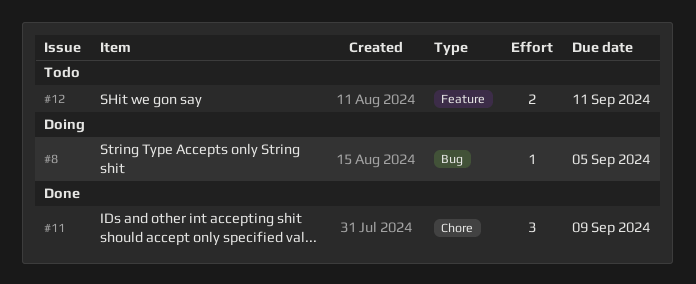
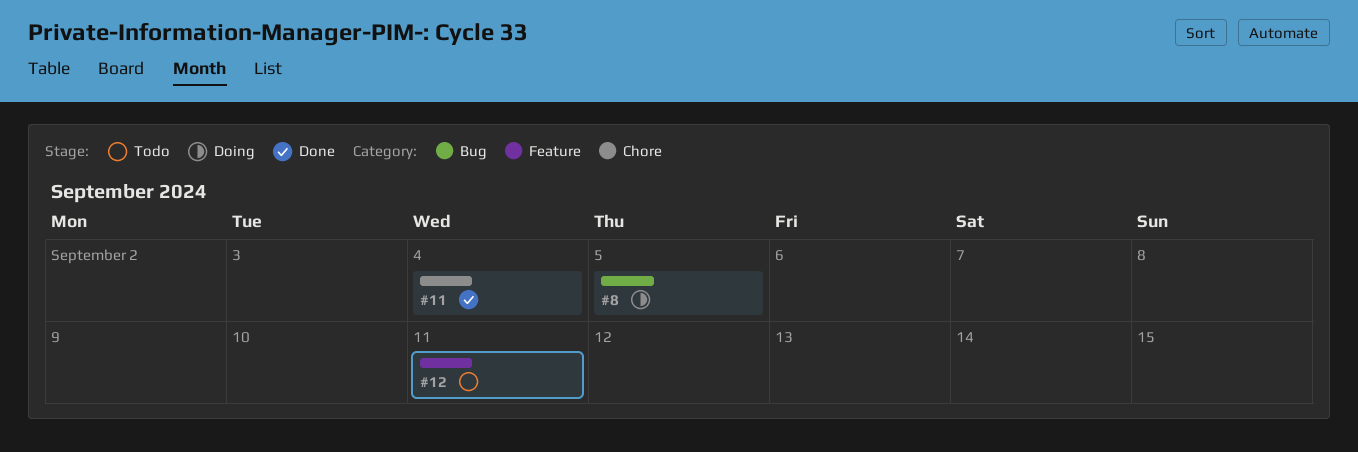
#11, due: Sep 9 -> Sep 4

